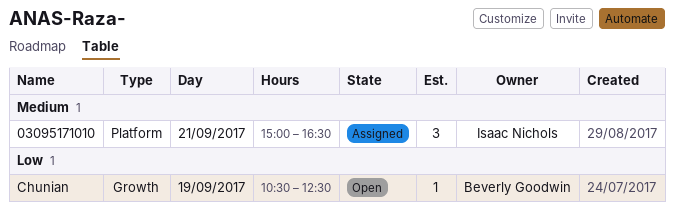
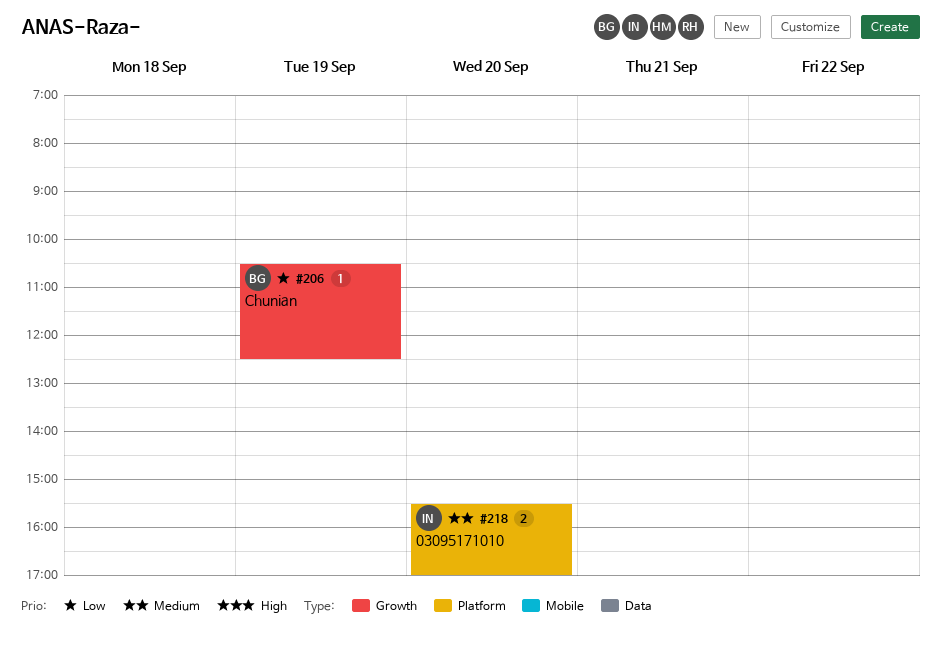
03095171010, estimate: 3 -> 2
03095171010, day: Sep 21 -> Sep 20
03095171010, begins: 15:00 -> 15:30
03095171010, ends: 16:30 -> 17:00

